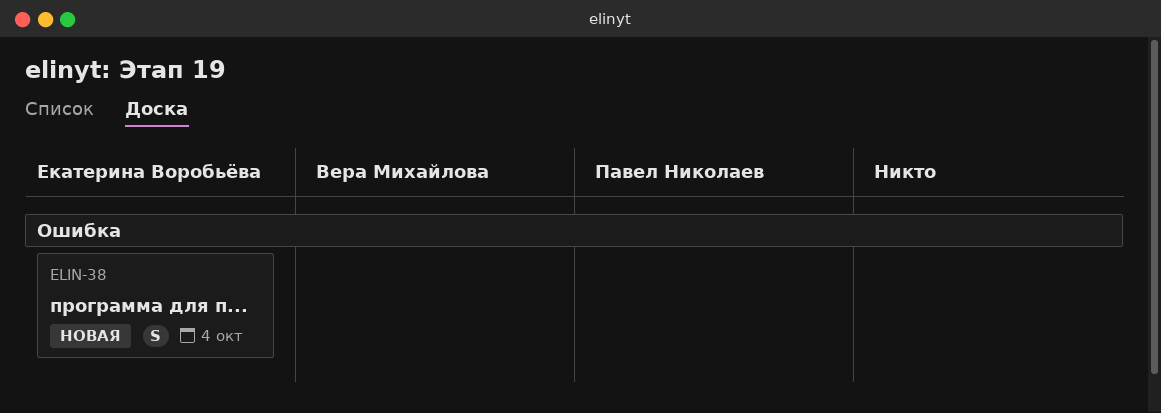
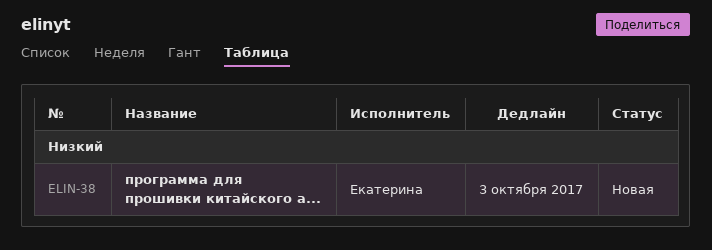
ELIN-38, due: Oct 4 -> Oct 3

